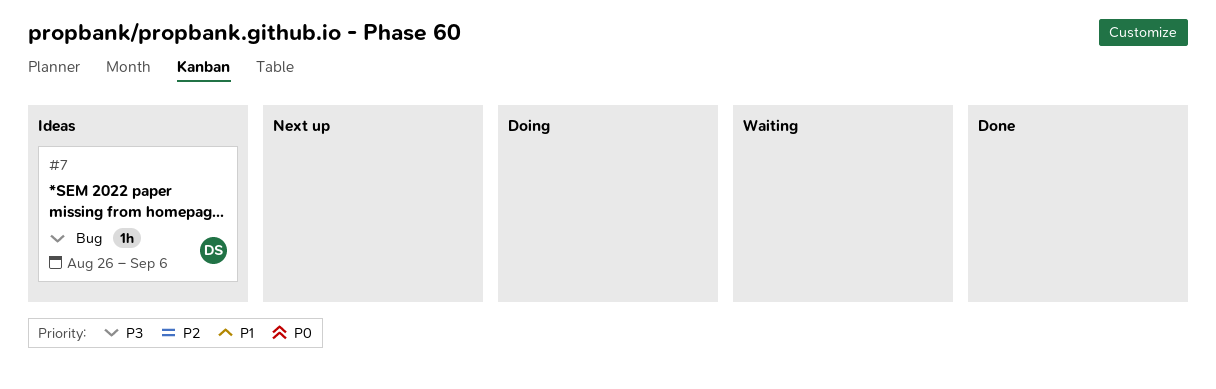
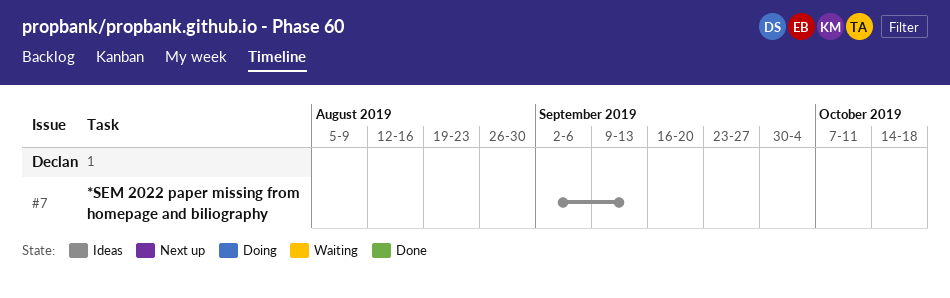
#7, start: Aug 26 -> Sep 2
#7, due: Sep 6 -> Sep 13

